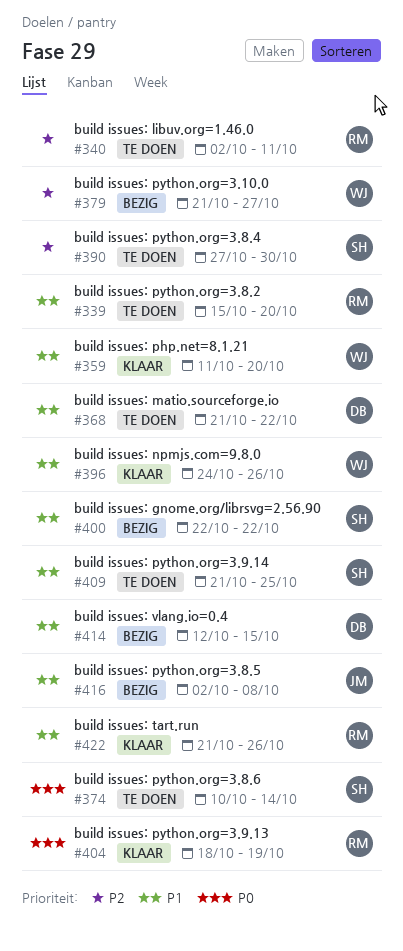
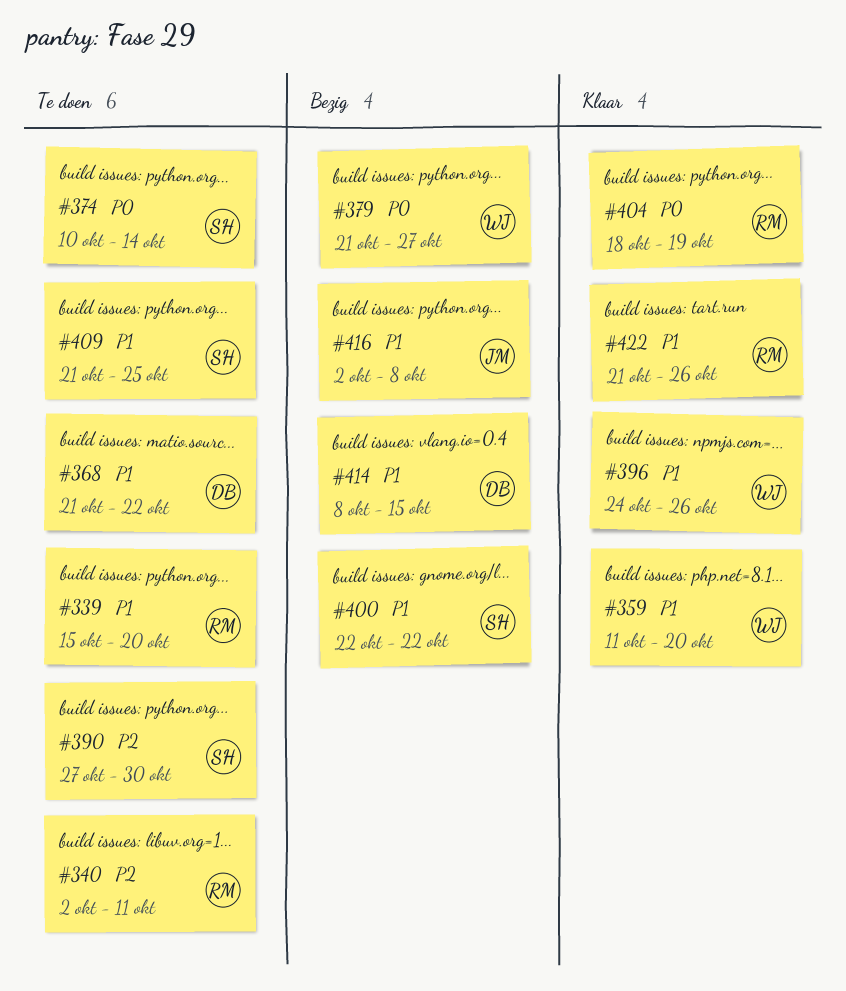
#379, priority: P2 -> P0
#414, start: Oct 12 -> Oct 8

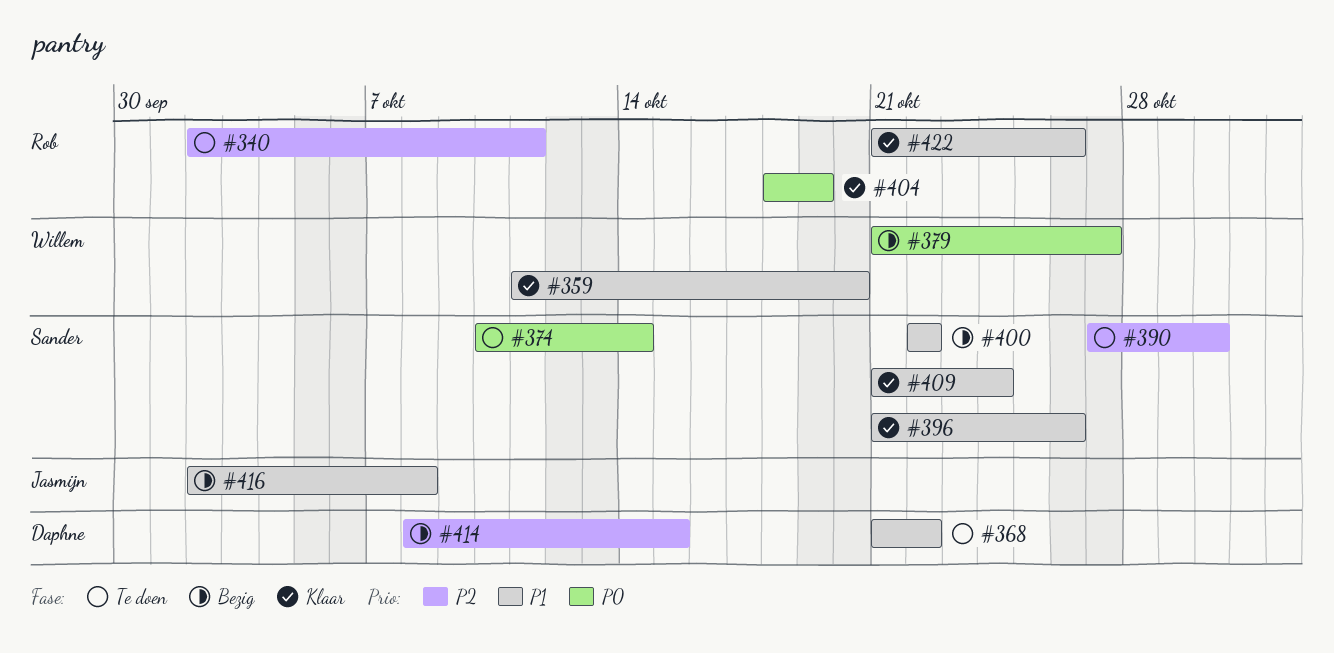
#339: present -> none
#396, owner: Willem -> Sander
#396, start: Oct 24 -> Oct 21
#409, status: Te doen -> Klaar
#409, due: Oct 25 -> Oct 24
#414, priority: P1 -> P2

